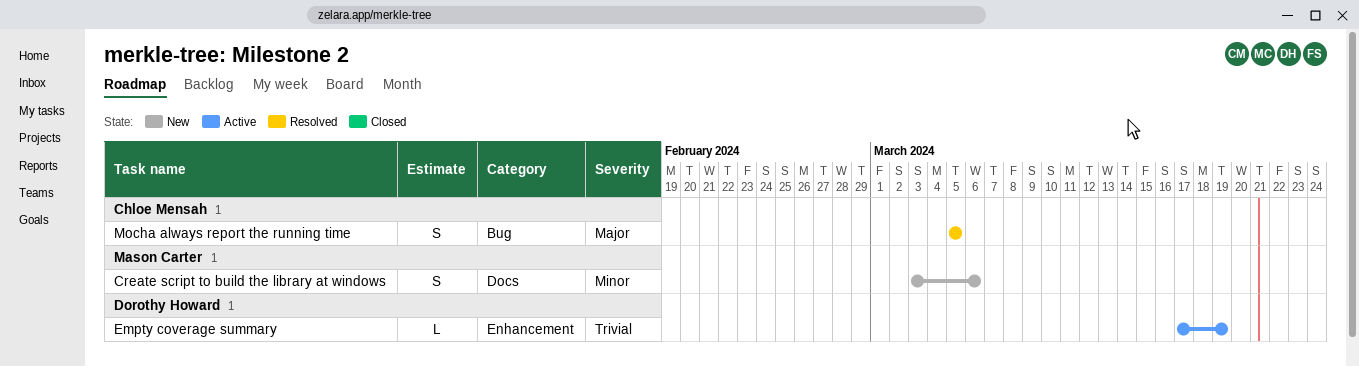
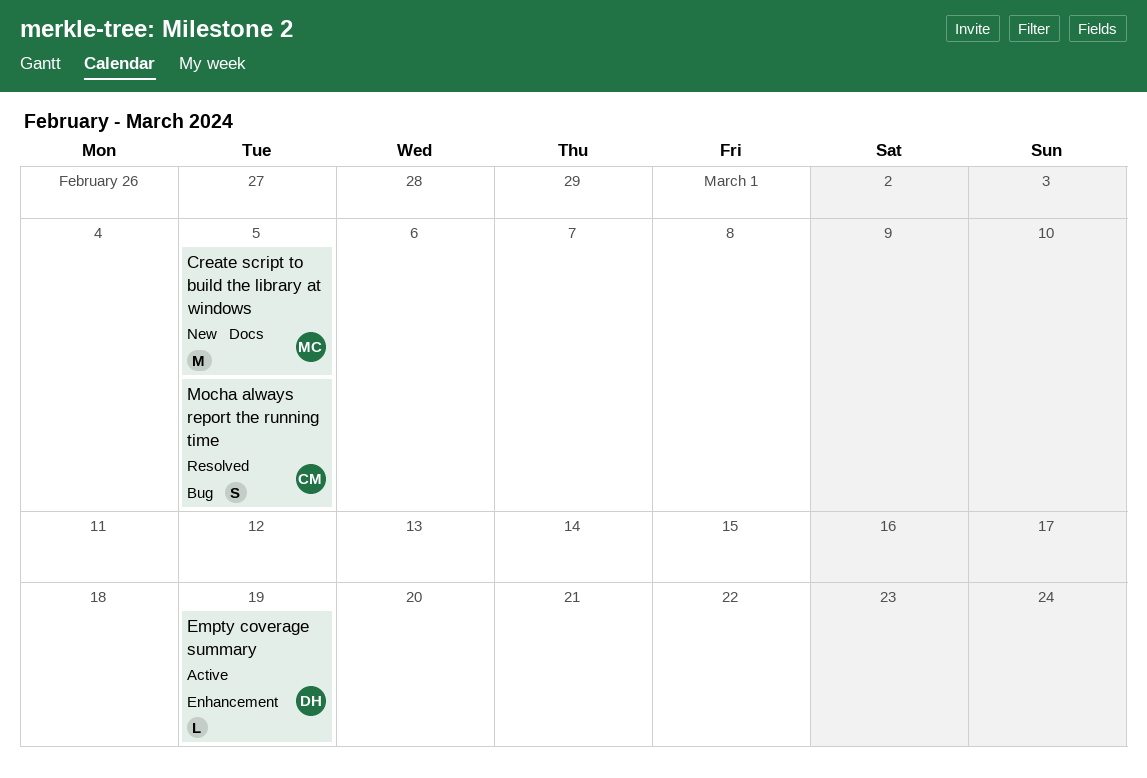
Create script to build the library at windows, estimate: S -> M
Create script to build the library at windows, due: Mar 6 -> Mar 5

